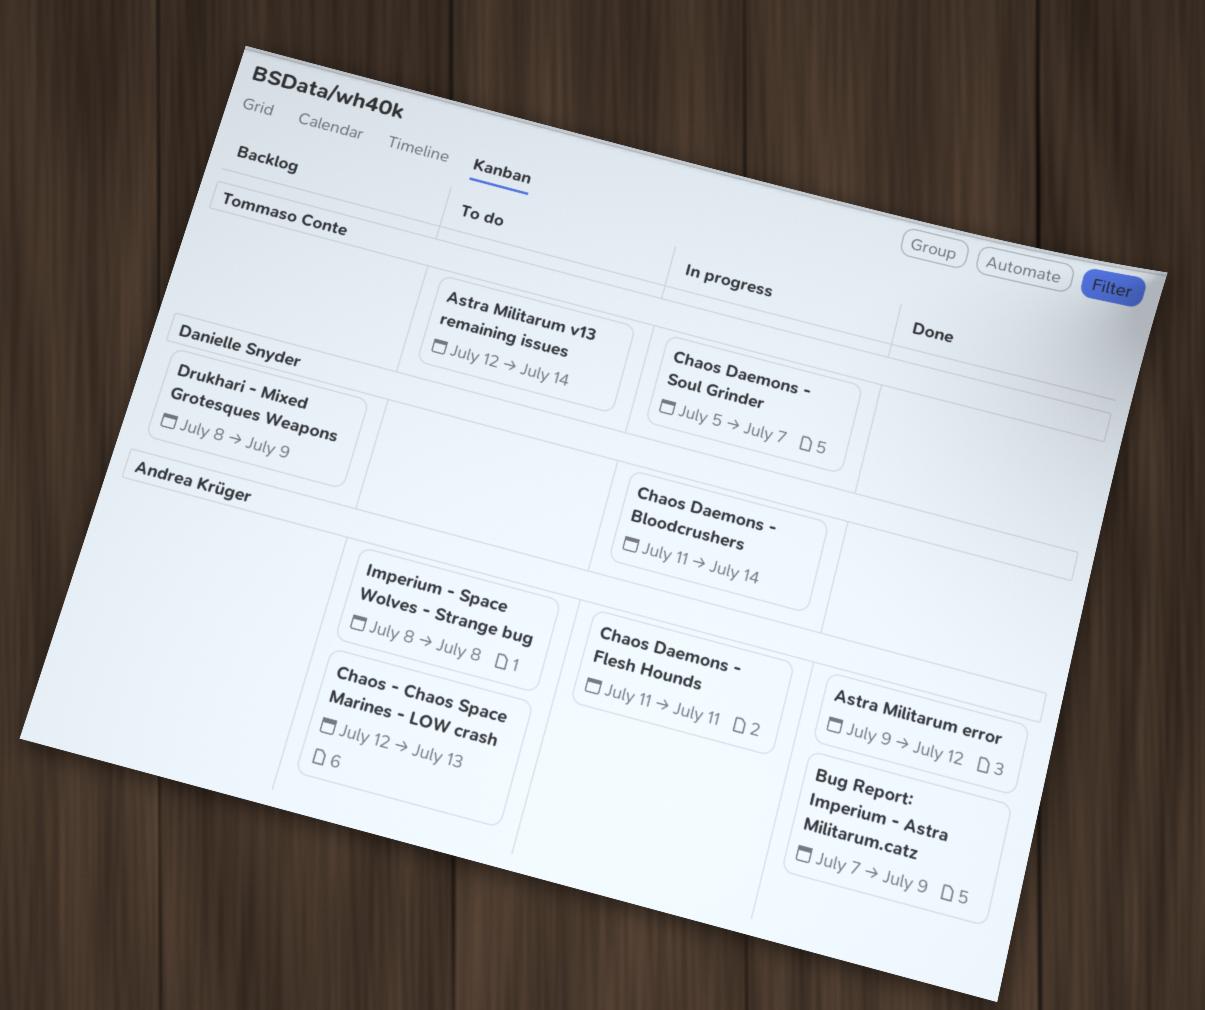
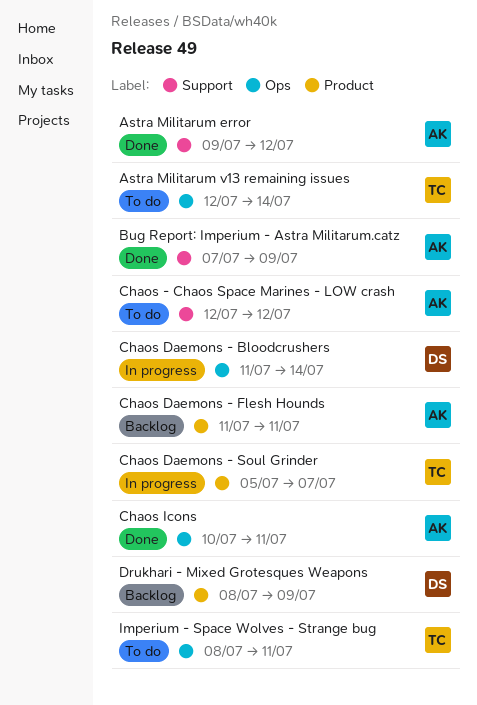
Chaos - Chaos Space Marines - LOW crash, due: Jul 13 -> Jul 12
Chaos Daemons - Flesh Hounds, status: In progress -> Backlog
Chaos Icons: none -> present
Imperium - Space Wolves - Strange bug, owner: Andrea Krüger -> Tommaso Conte
Imperium - Space Wolves - Strange bug, due: Jul 8 -> Jul 11

